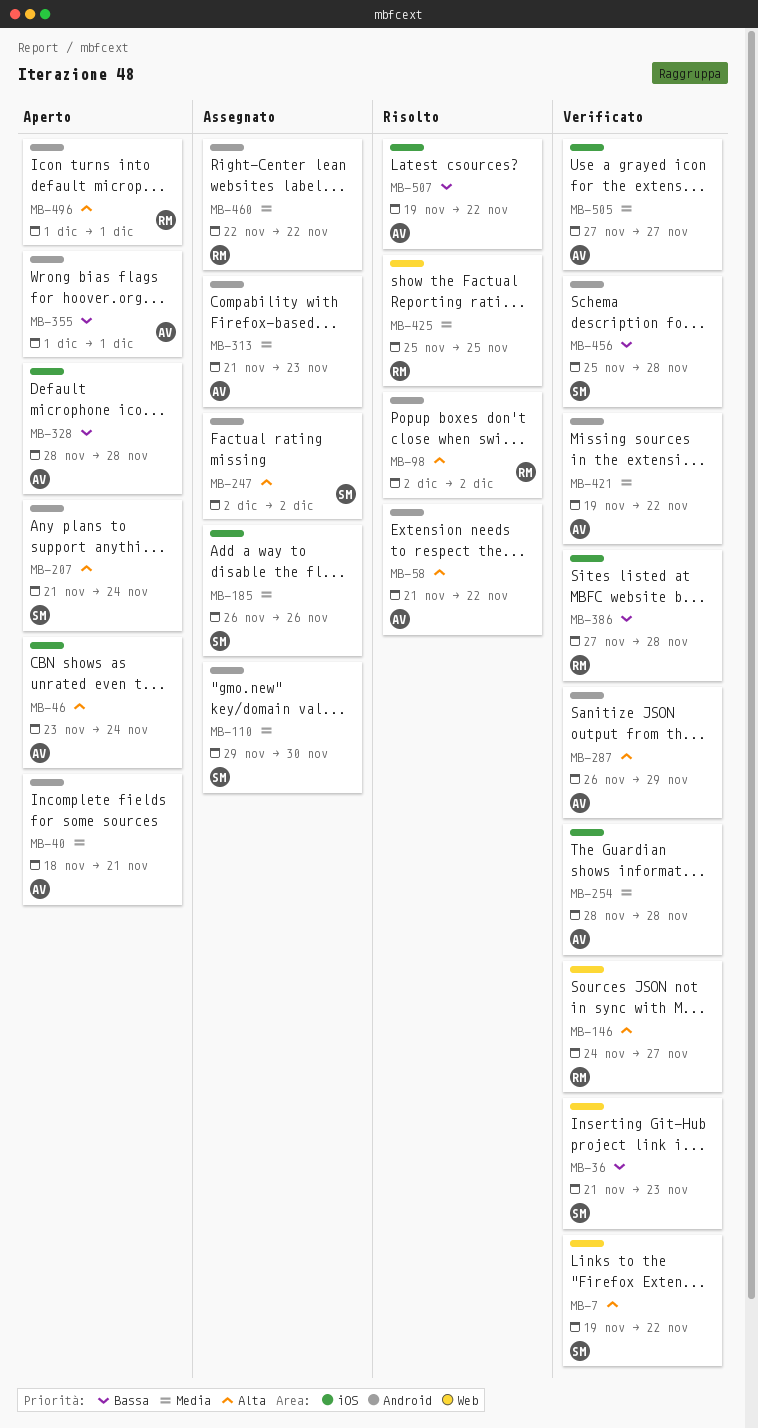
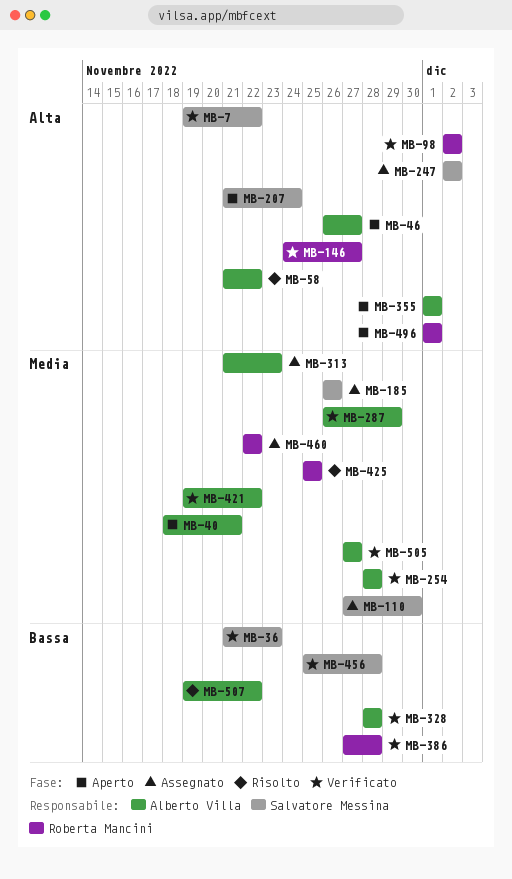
MB-46, start: Nov 23 -> Nov 26
MB-46, due: Nov 24 -> Nov 27
MB-98, status: Risolto -> Verificato
MB-110, start: Nov 29 -> Nov 27
MB-287, priority: Alta -> Media
MB-328, status: Aperto -> Verificato
MB-355, priority: Bassa -> Alta

